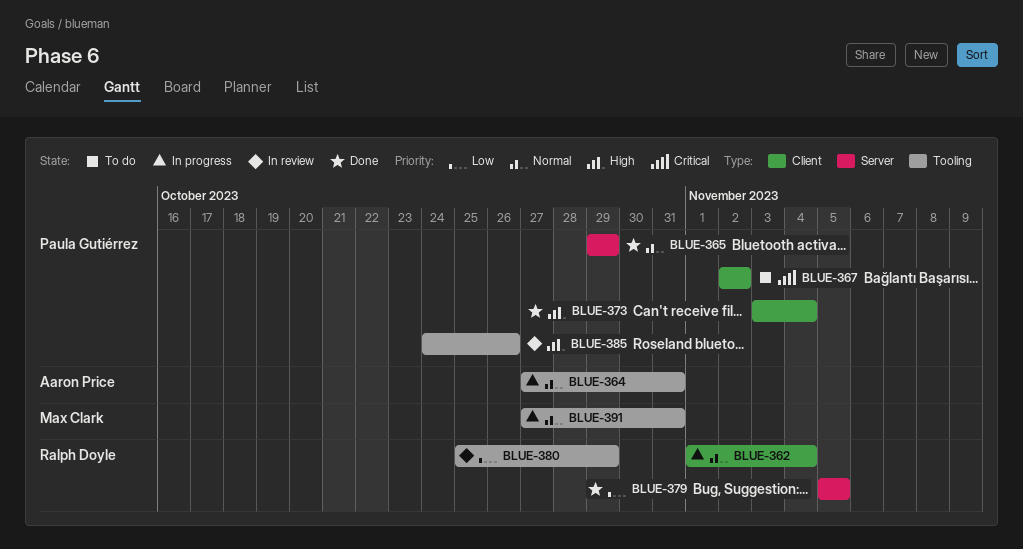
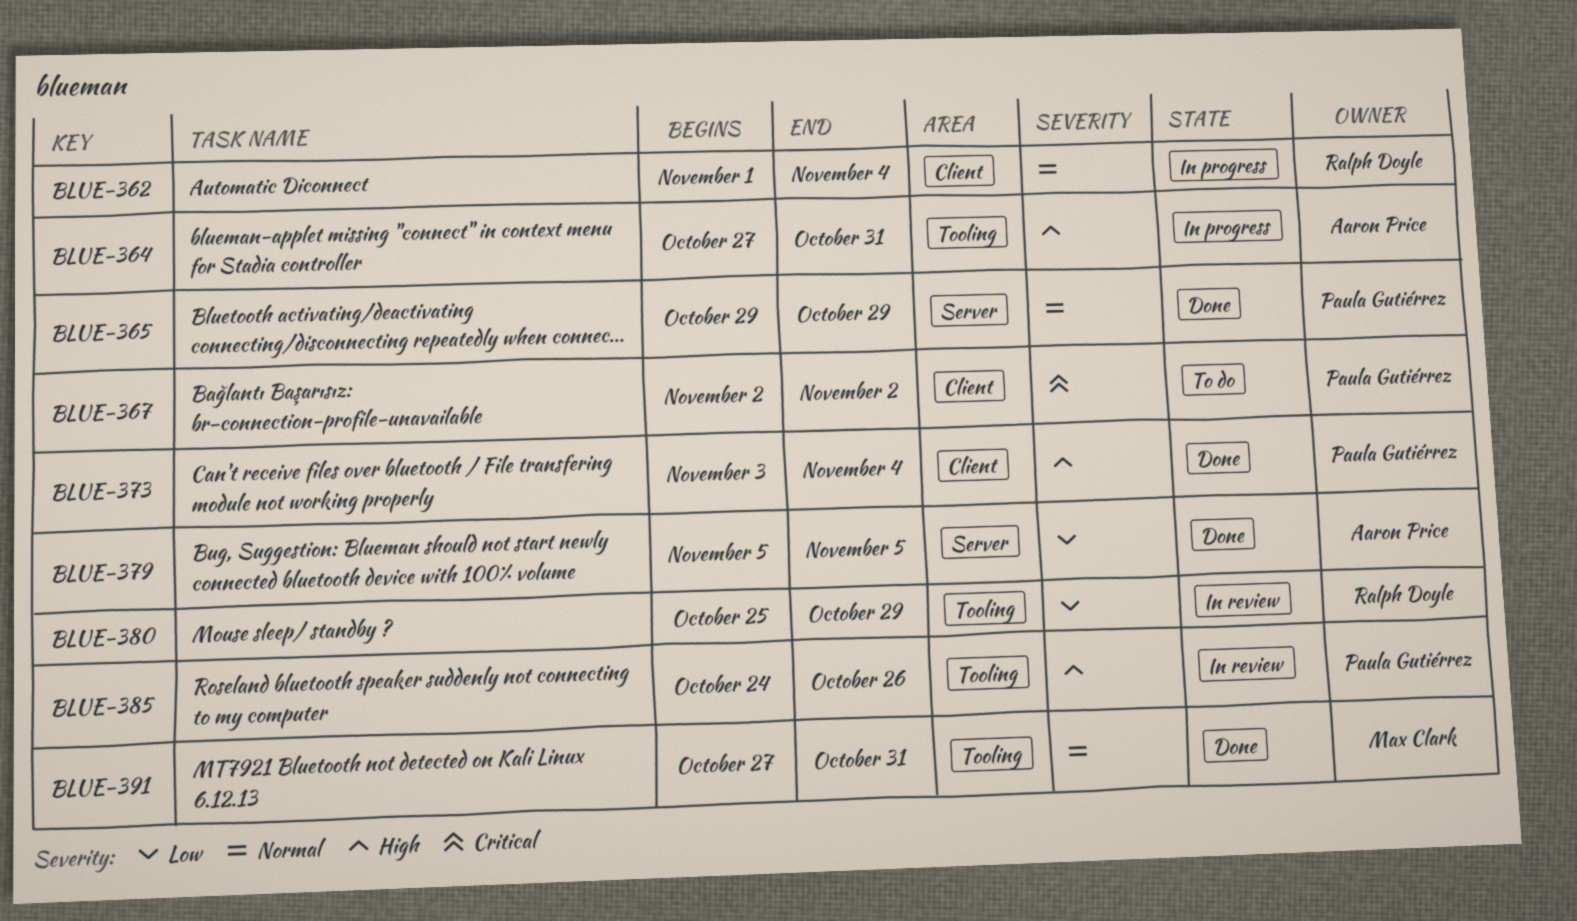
BLUE-364, priority: Normal -> High
BLUE-379, owner: Ralph Doyle -> Aaron Price
BLUE-391, status: In progress -> Done

